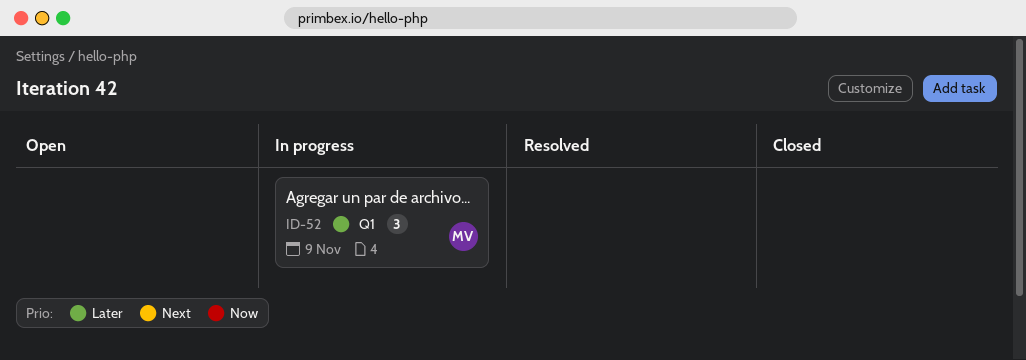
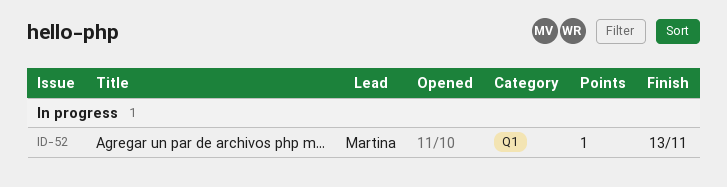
ID-52, estimate: 3 -> 1
ID-52, due: Nov 9 -> Nov 13

